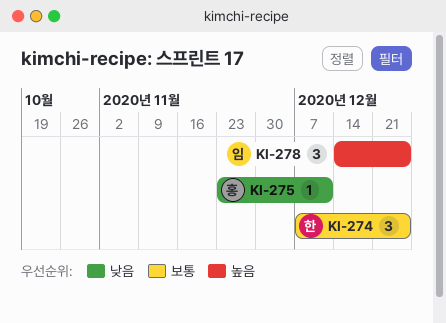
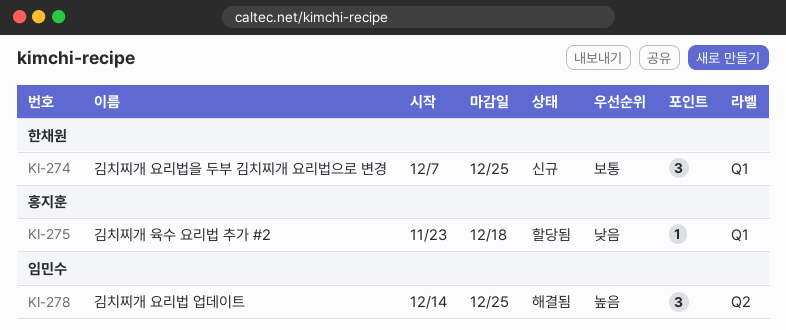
KI-275, due: Dec 11 -> Dec 18

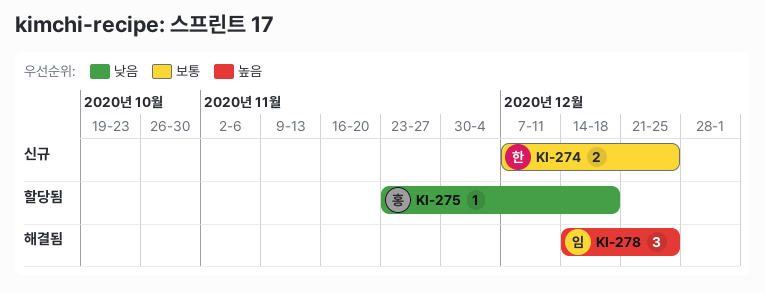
KI-274, estimate: 3 -> 2

